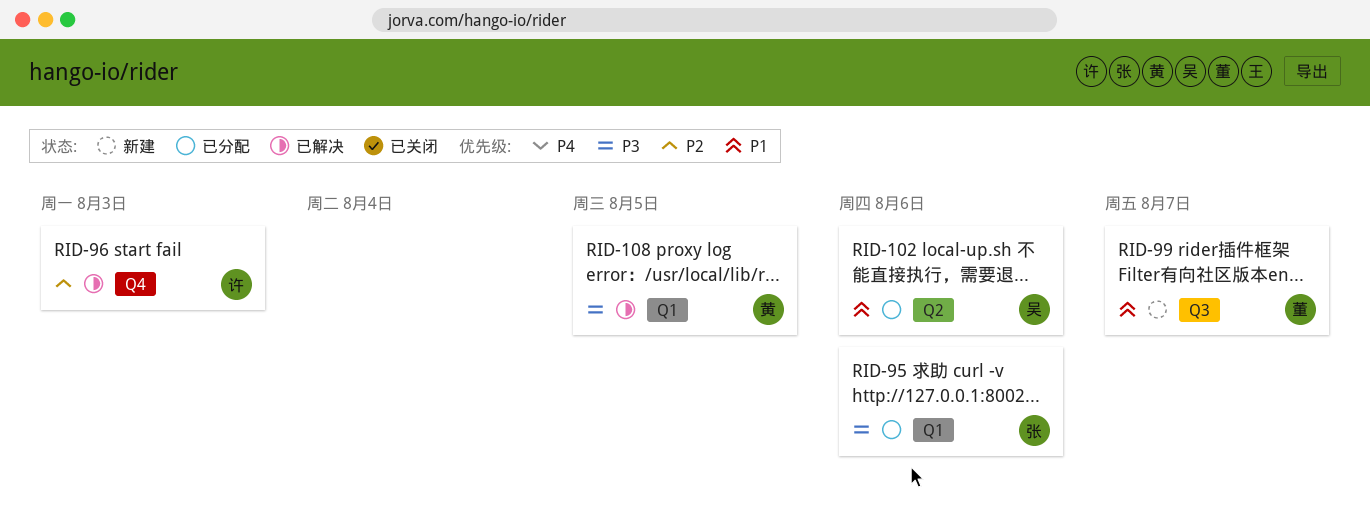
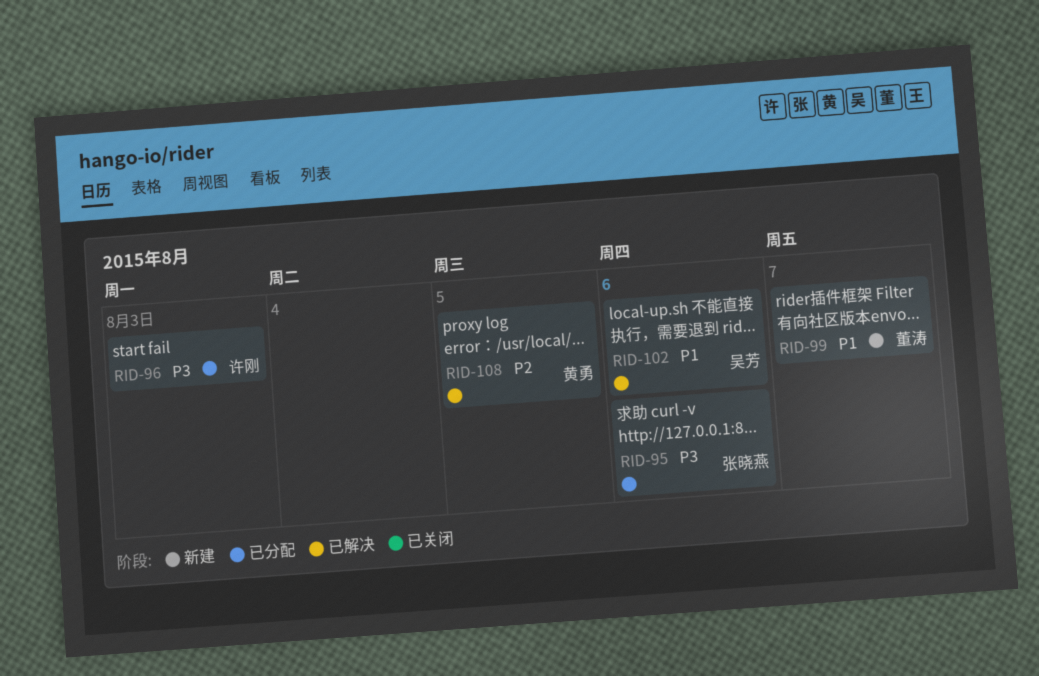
RID-96, status: 已解决 -> 已分配
RID-96, priority: P2 -> P3
RID-102, status: 已分配 -> 已解决
RID-108, priority: P3 -> P2

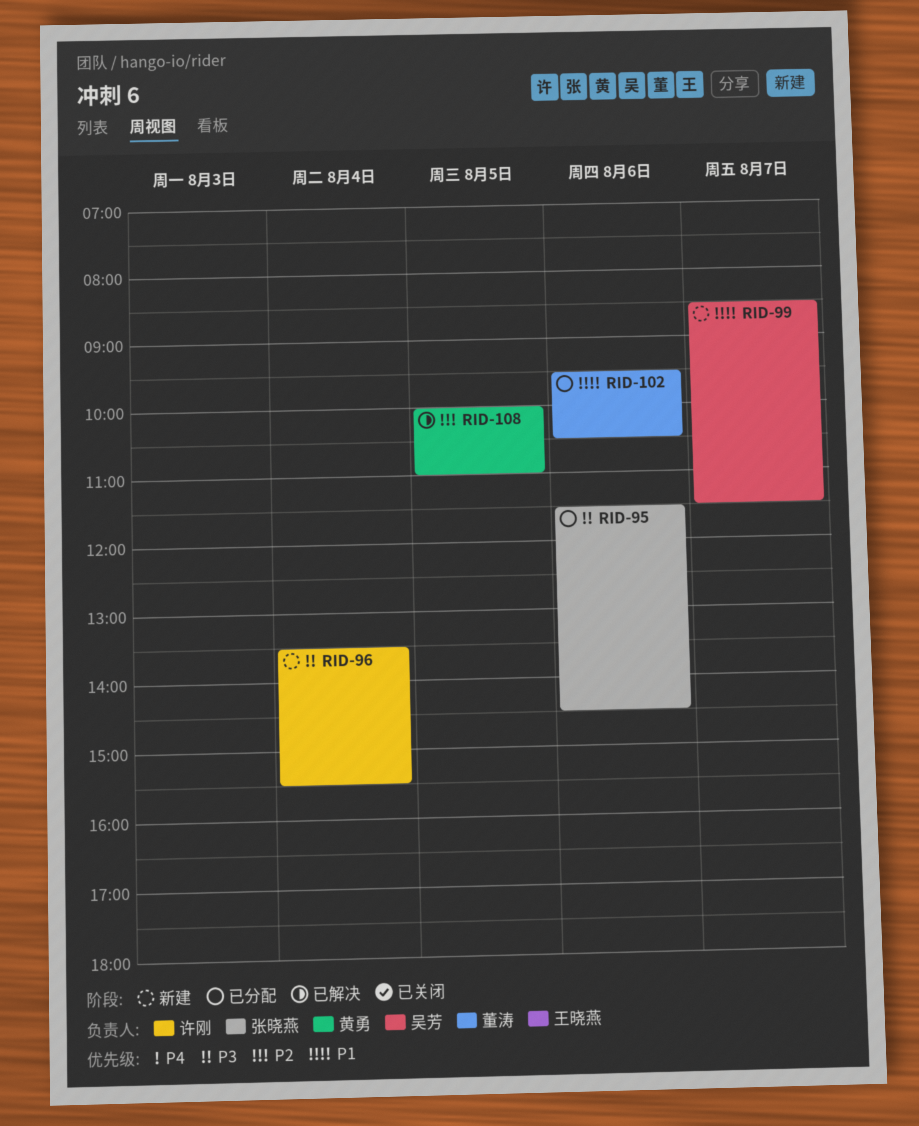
RID-96, status: 已分配 -> 新建
RID-96, day: Aug 3 -> Aug 4
RID-99, owner: 董涛 -> 吴芳
RID-102, status: 已解决 -> 已分配
RID-102, owner: 吴芳 -> 董涛

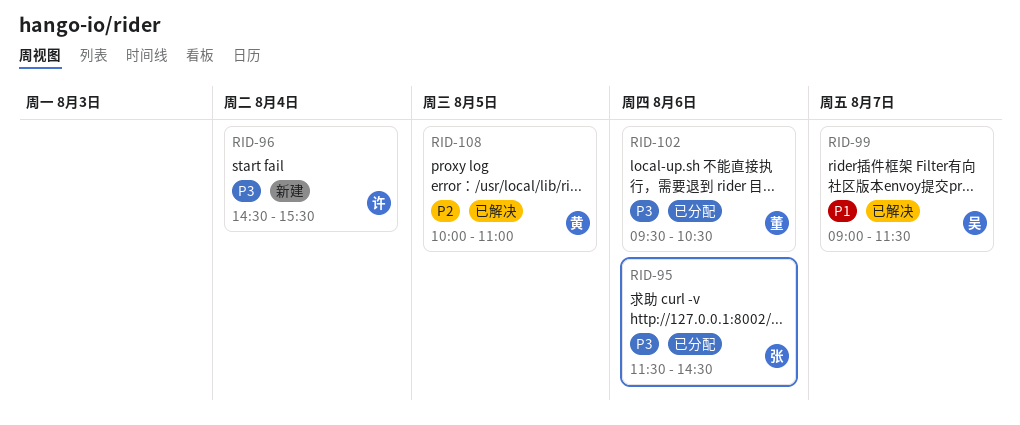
RID-96, begins: 13:30 -> 14:30
RID-99, status: 新建 -> 已解决
RID-99, begins: 08:30 -> 09:00
RID-102, priority: P1 -> P3

